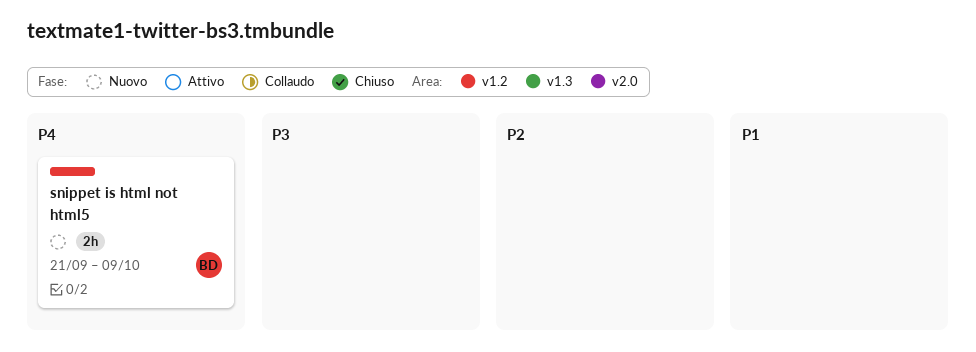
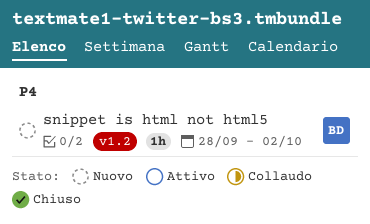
snippet is html not html5, estimate: 2h -> 1h
snippet is html not html5, start: Sep 21 -> Sep 28
snippet is html not html5, due: Oct 9 -> Oct 2

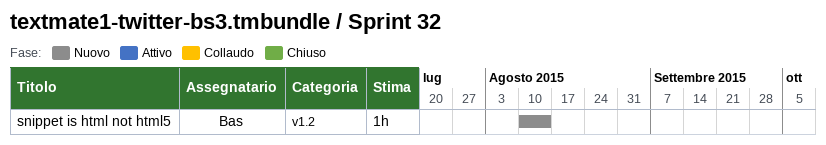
snippet is html not html5, start: Sep 28 -> Aug 10
snippet is html not html5, due: Oct 2 -> Aug 14

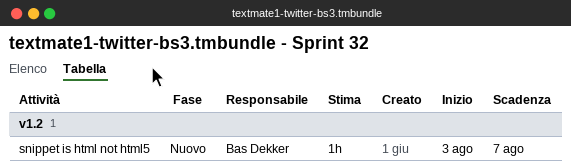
snippet is html not html5, start: Aug 10 -> Aug 3
snippet is html not html5, due: Aug 14 -> Aug 7

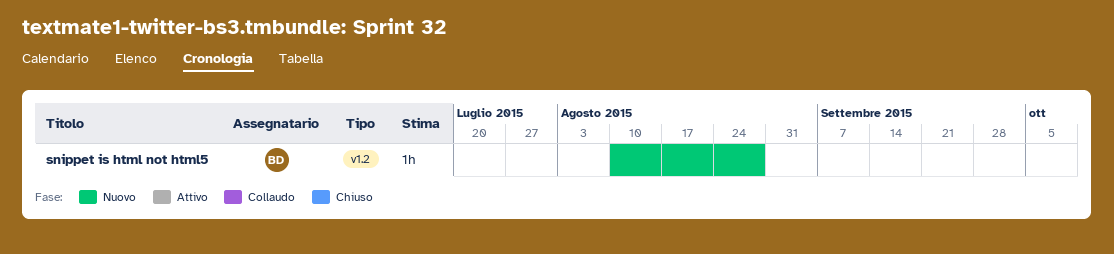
snippet is html not html5, start: Aug 3 -> Aug 10
snippet is html not html5, due: Aug 7 -> Aug 28

